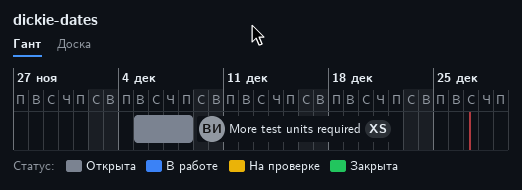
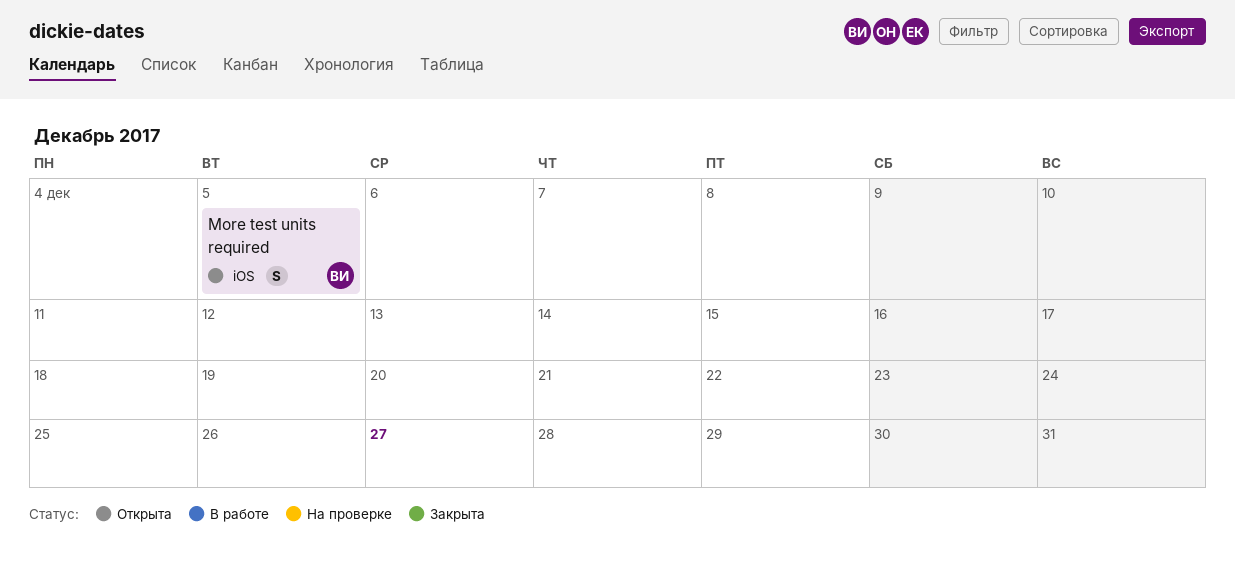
More test units required, estimate: XS -> S
More test units required, due: Dec 8 -> Dec 5

